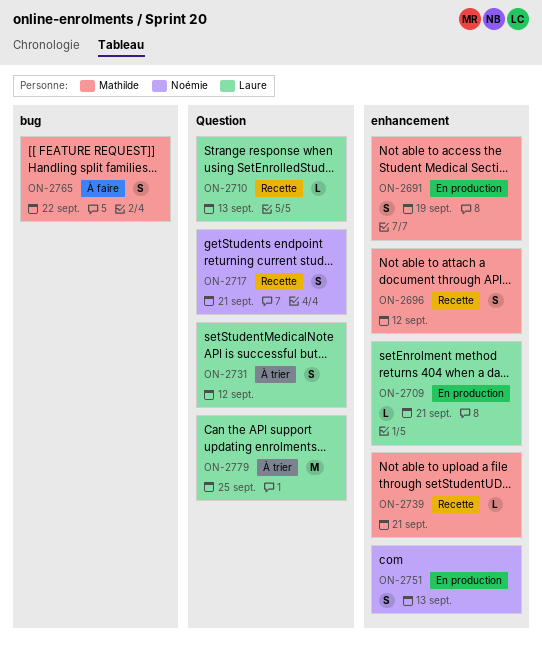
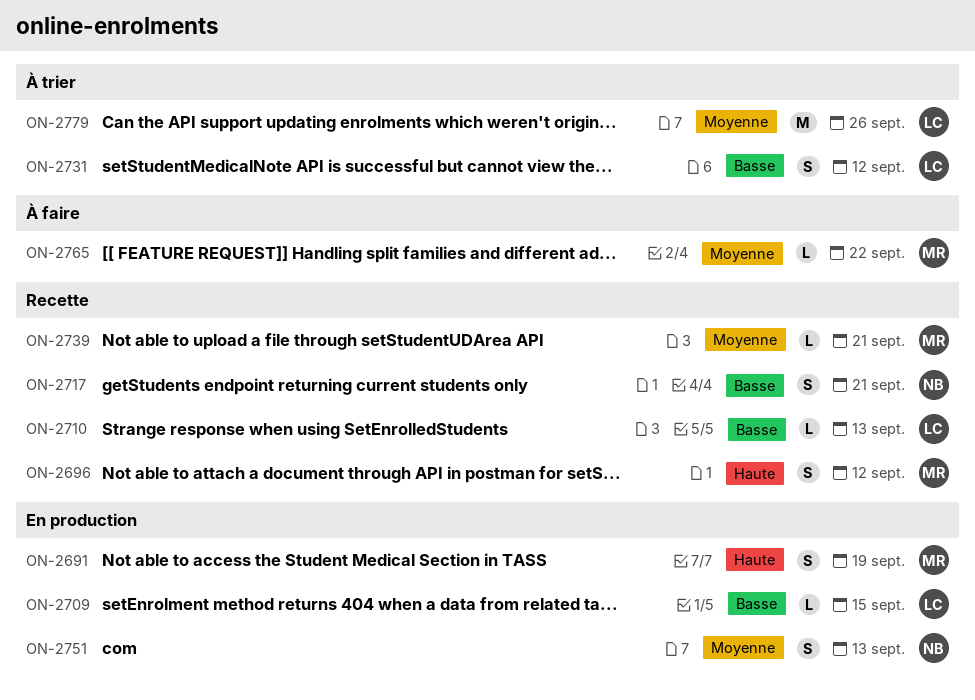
ON-2709, due: Sep 21 -> Sep 15
ON-2765, estimate: S -> L
ON-2779, due: Sep 25 -> Sep 26

